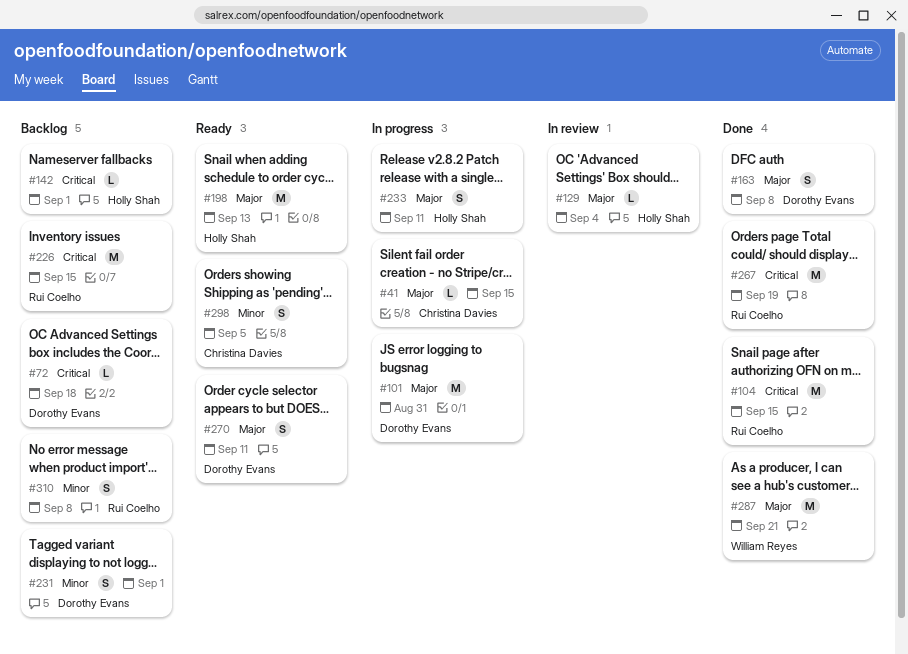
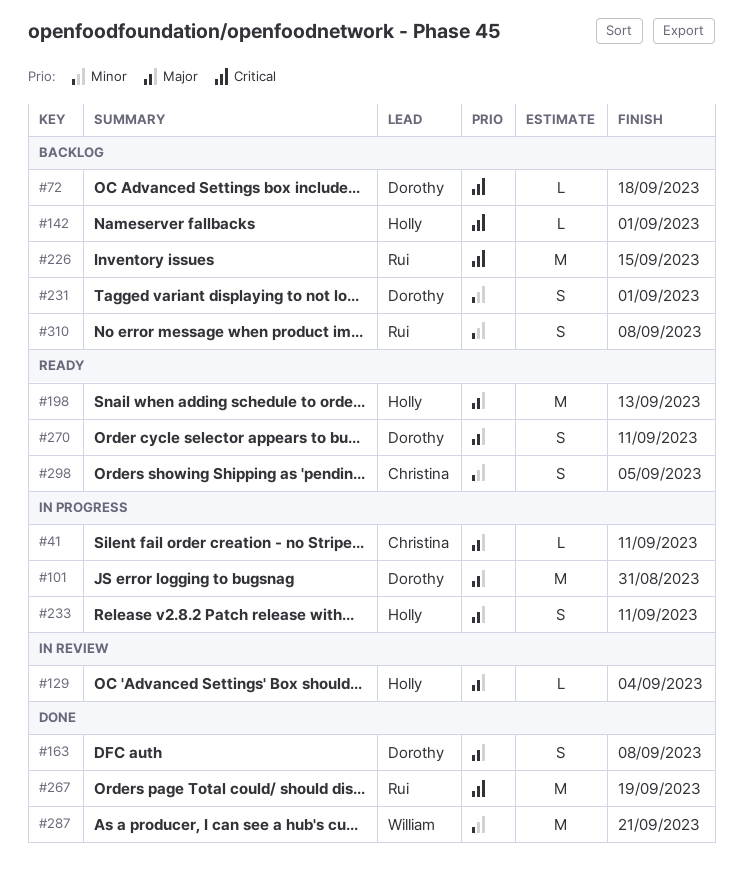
#41, due: Sep 15 -> Sep 11
#104: present -> none
#287, priority: Major -> Minor

